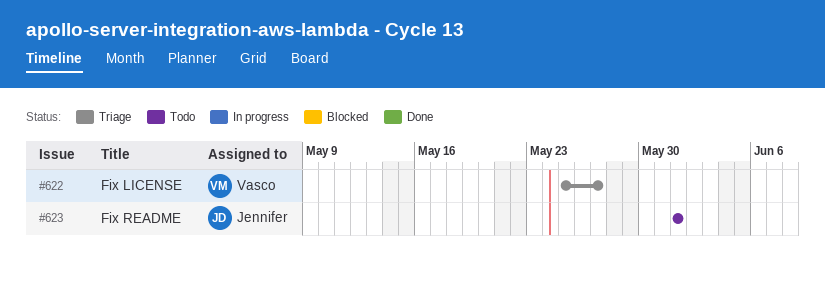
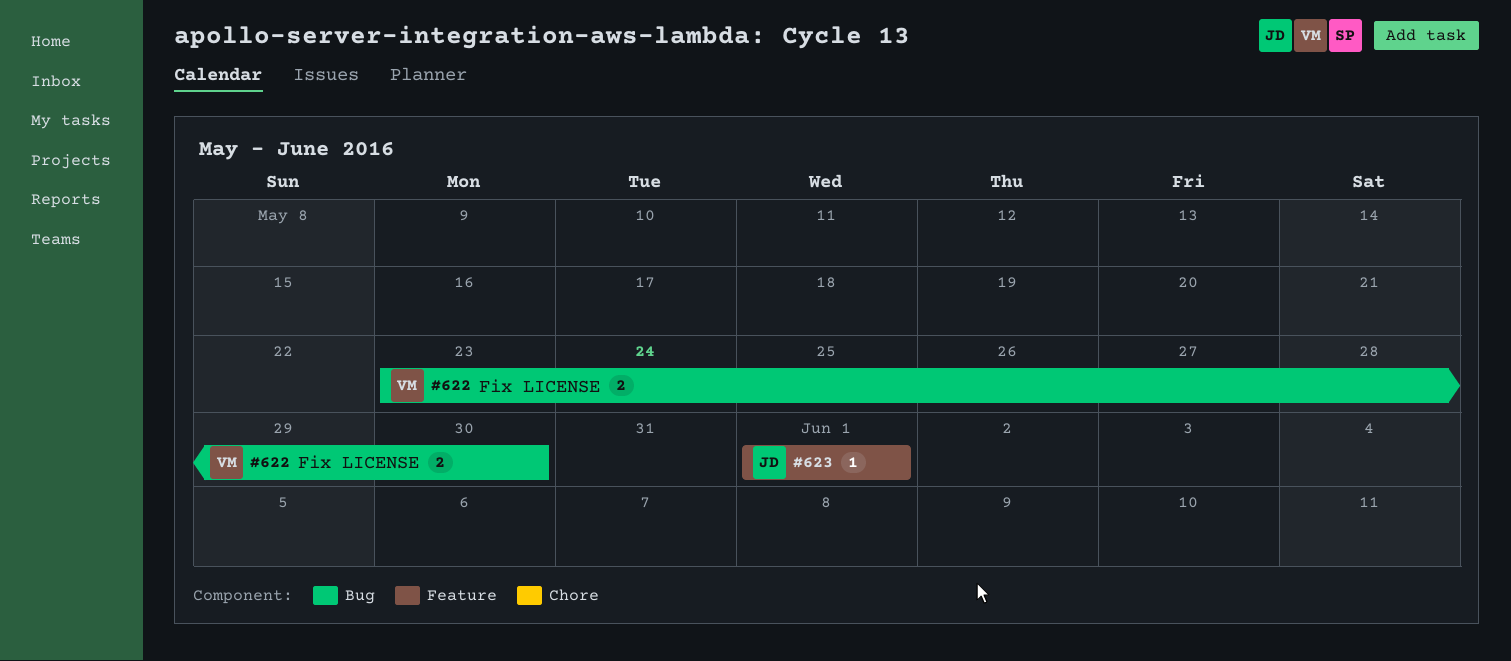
#622, start: May 25 -> May 23
#622, due: May 27 -> May 30

